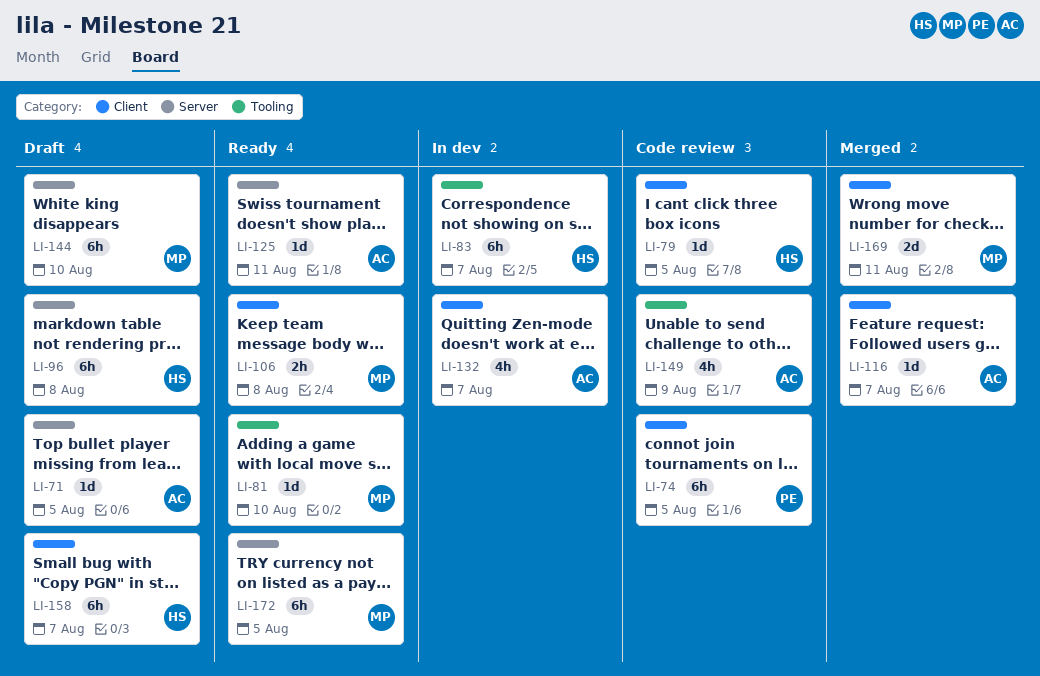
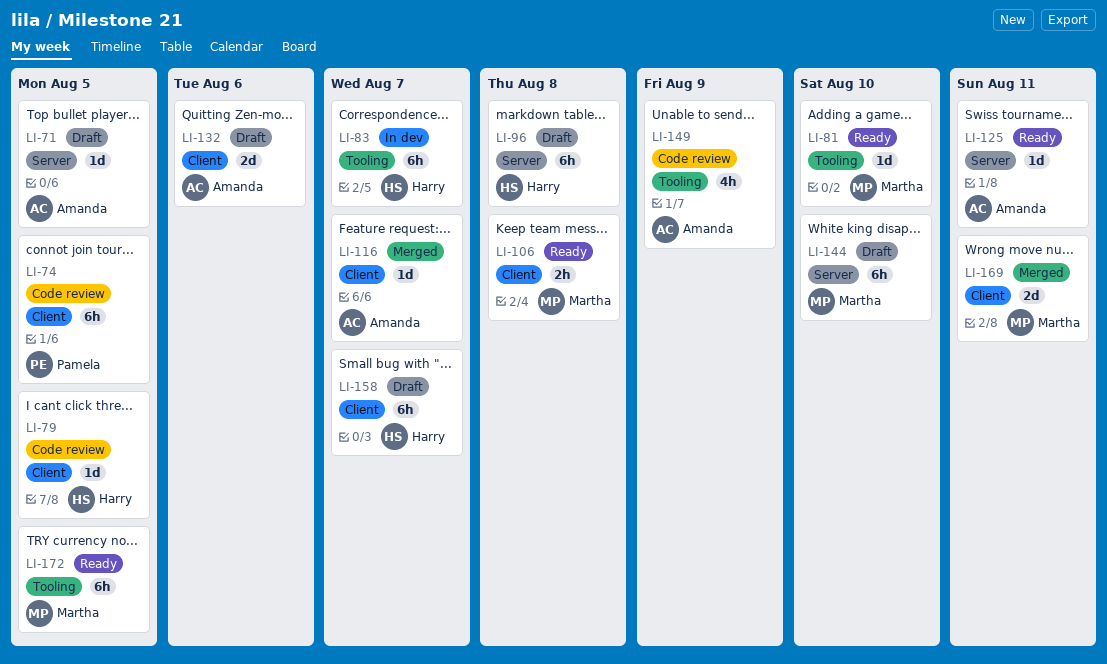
LI-132, status: In dev -> Draft
LI-132, estimate: 4h -> 2d
LI-132, due: Aug 7 -> Aug 6
LI-172, label: Server -> Tooling

